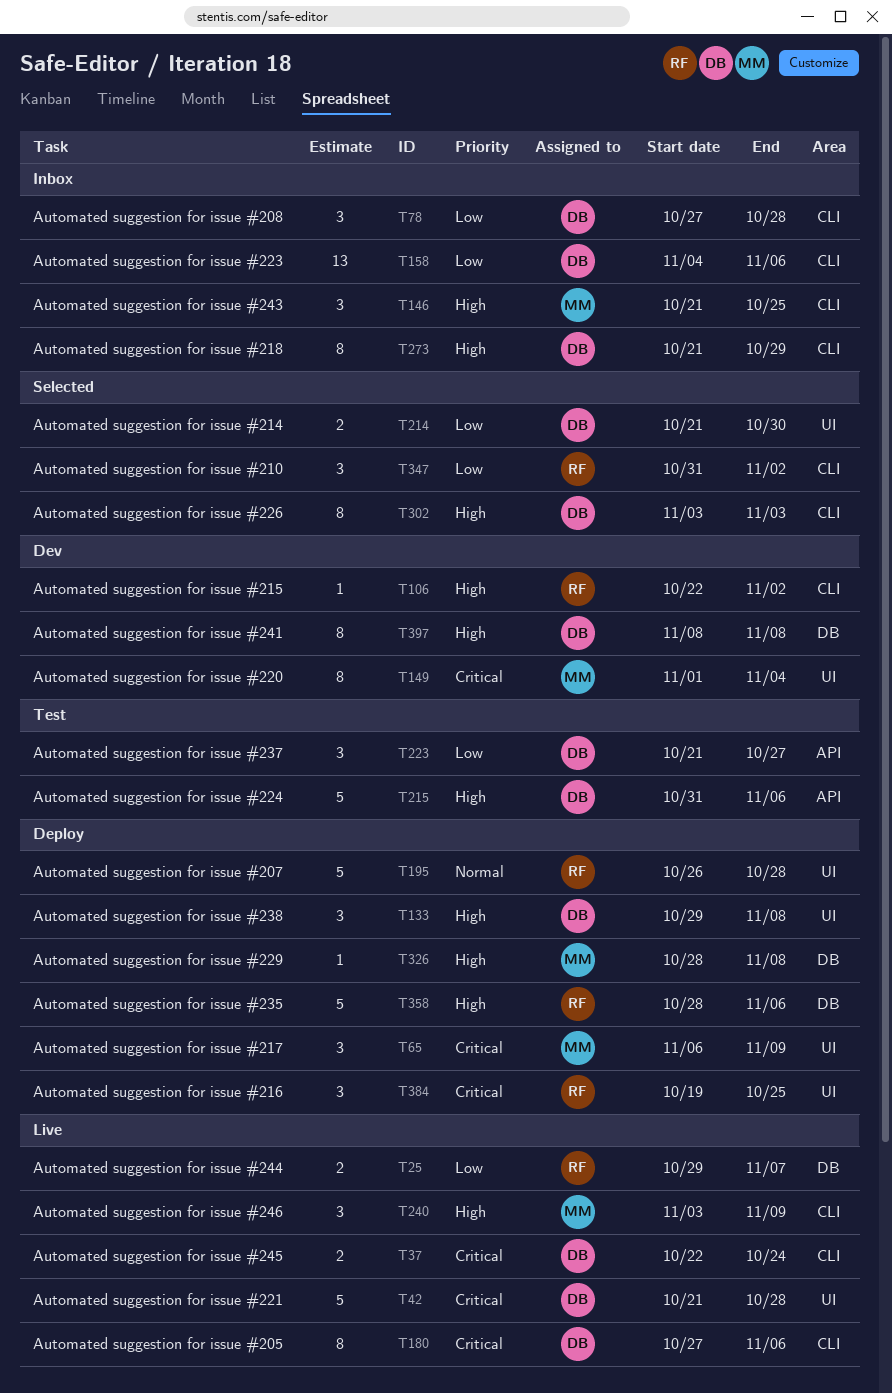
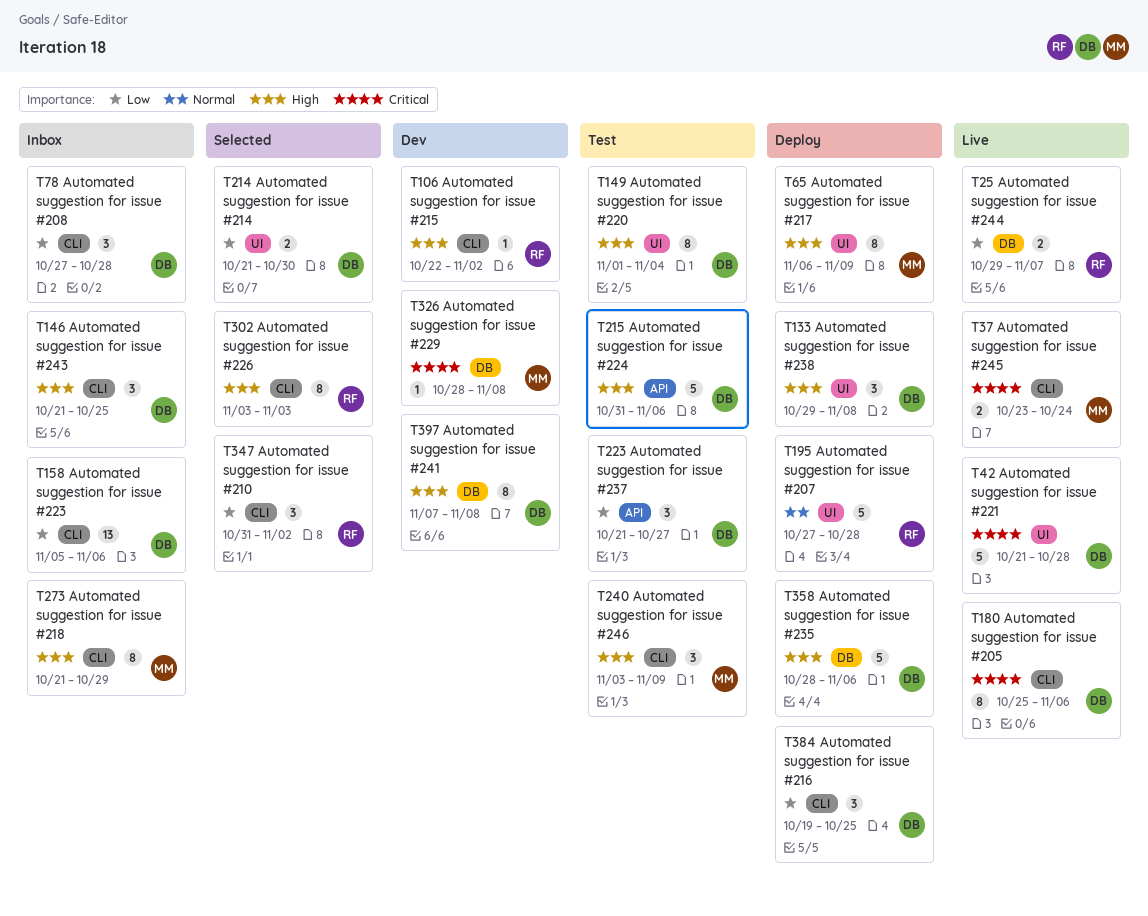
T37, owner: DB -> MM
T37, start: Oct 22 -> Oct 23
T65, priority: Critical -> High
T65, estimate: 3 -> 8
T146, owner: MM -> DB
T149, status: Dev -> Test
T149, owner: MM -> DB
T149, priority: Critical -> High
T158, start: Nov 4 -> Nov 5
T180, start: Oct 27 -> Oct 25
T195, start: Oct 26 -> Oct 27
T240, status: Live -> Test
T273, owner: DB -> MM
T302, owner: DB -> RF
T326, status: Deploy -> Dev
T326, priority: High -> Critical
T358, owner: RF -> DB
T384, owner: RF -> DB
T384, priority: Critical -> Low
T384, label: UI -> CLI
T397, start: Nov 8 -> Nov 7

